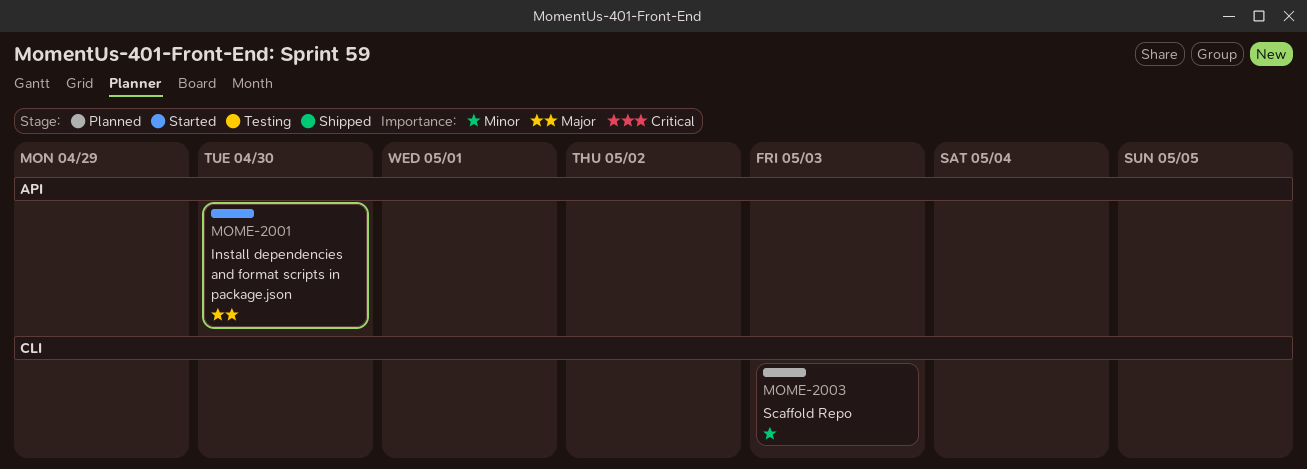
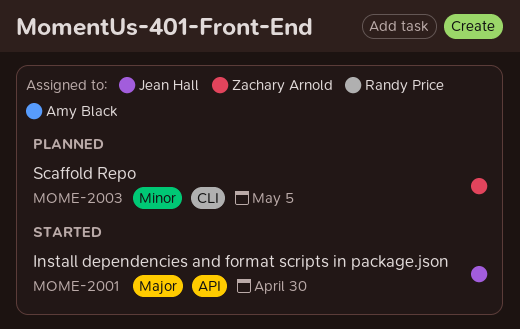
MOME-2003, due: May 3 -> May 5

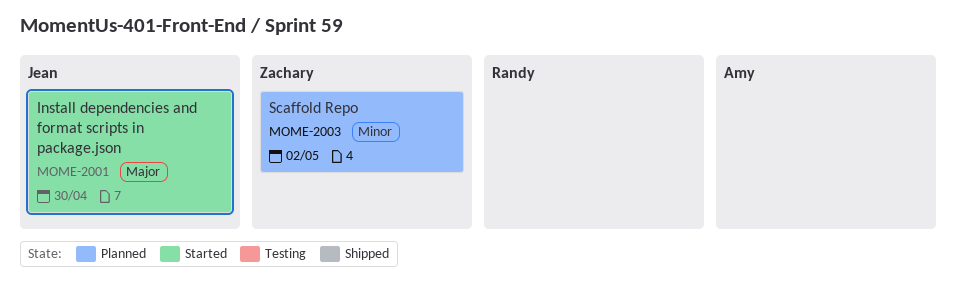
MOME-2003, due: May 5 -> May 2

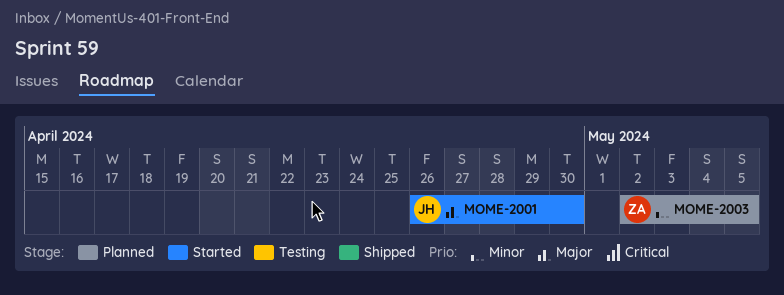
MOME-2003, due: May 2 -> May 5

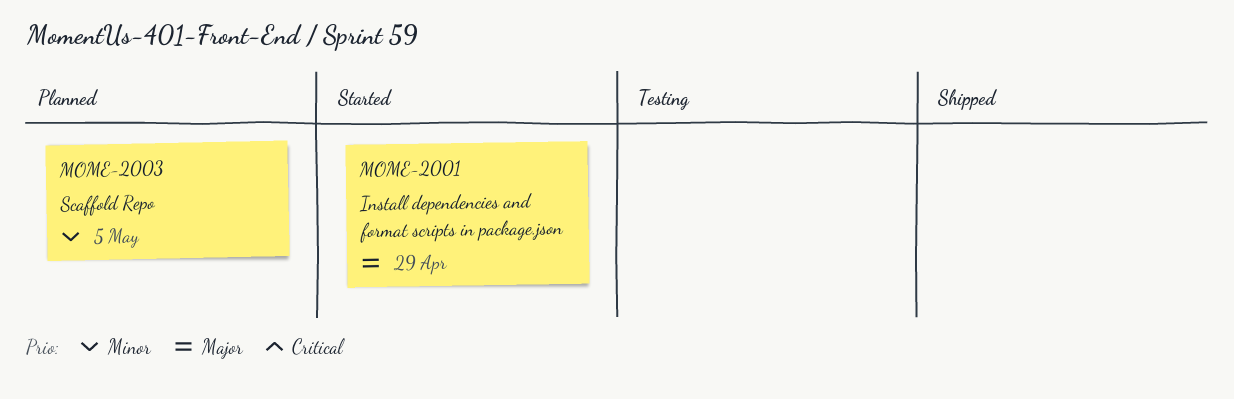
MOME-2001, due: Apr 30 -> Apr 29

